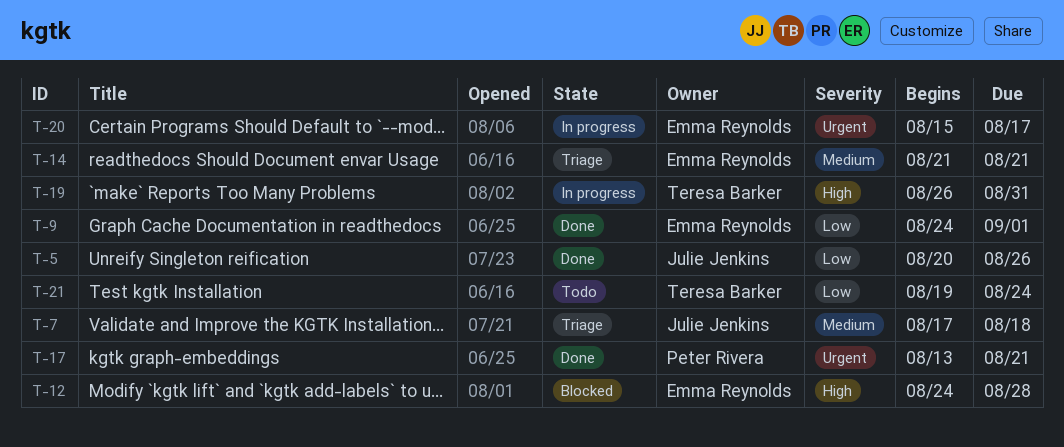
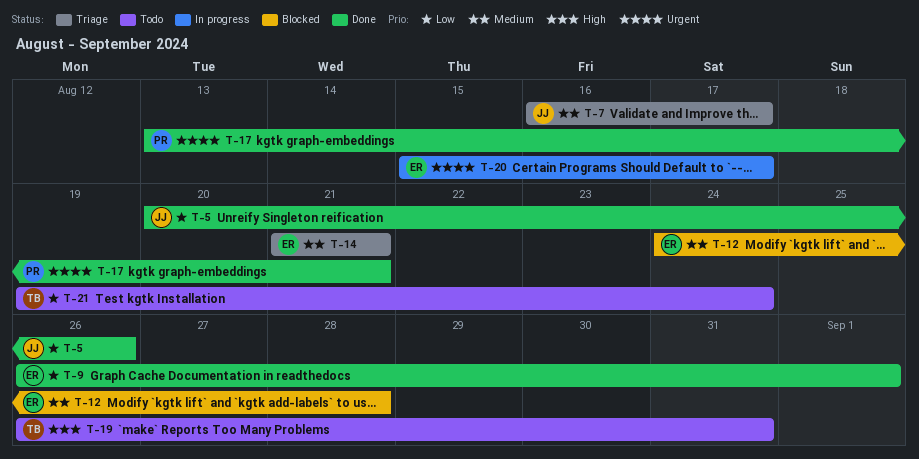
T-7, start: Aug 17 -> Aug 16
T-7, due: Aug 18 -> Aug 17
T-9, start: Aug 24 -> Aug 26
T-12, priority: High -> Medium
T-19, status: In progress -> Todo

